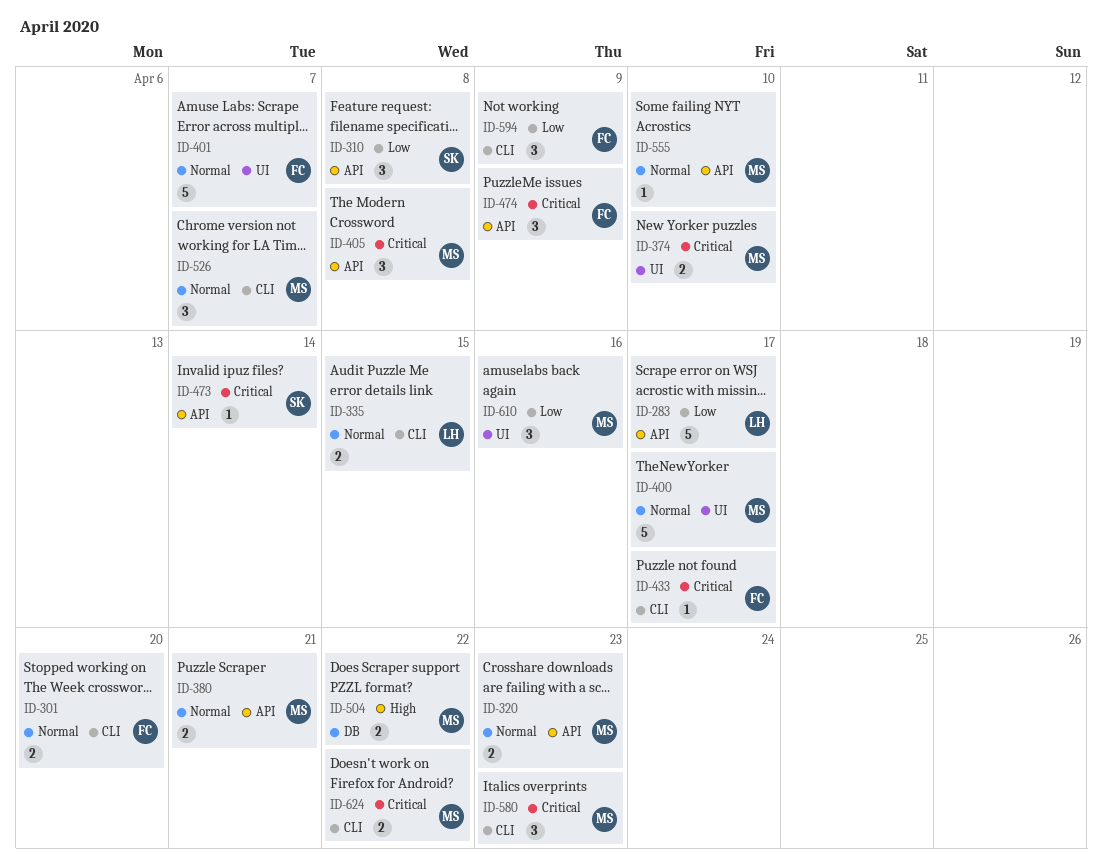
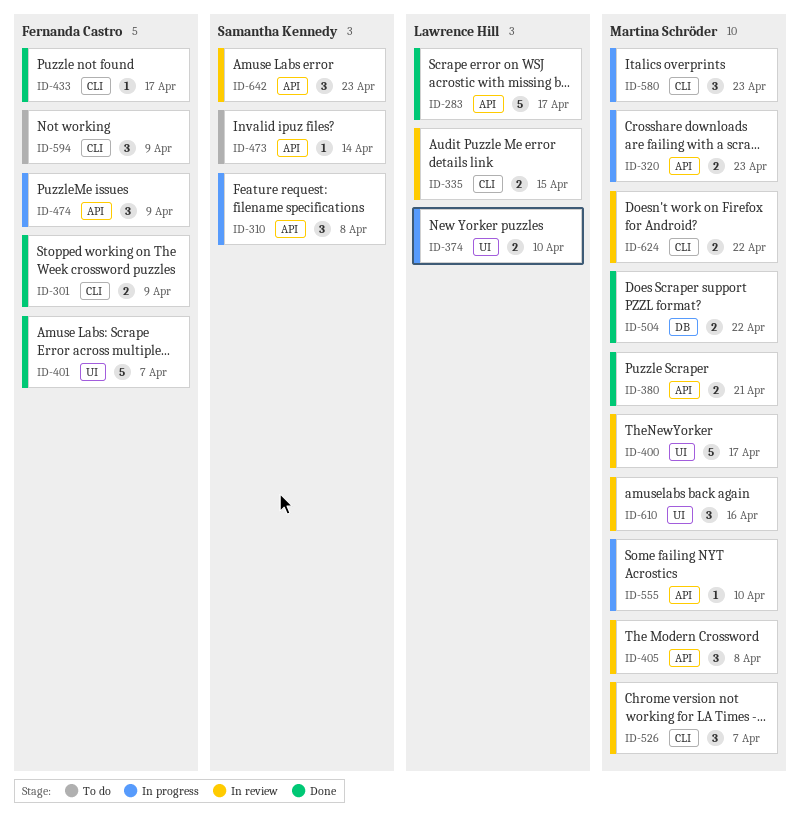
ID-301, due: Apr 20 -> Apr 9
ID-374, owner: Martina Schröder -> Lawrence Hill
ID-642: none -> present

